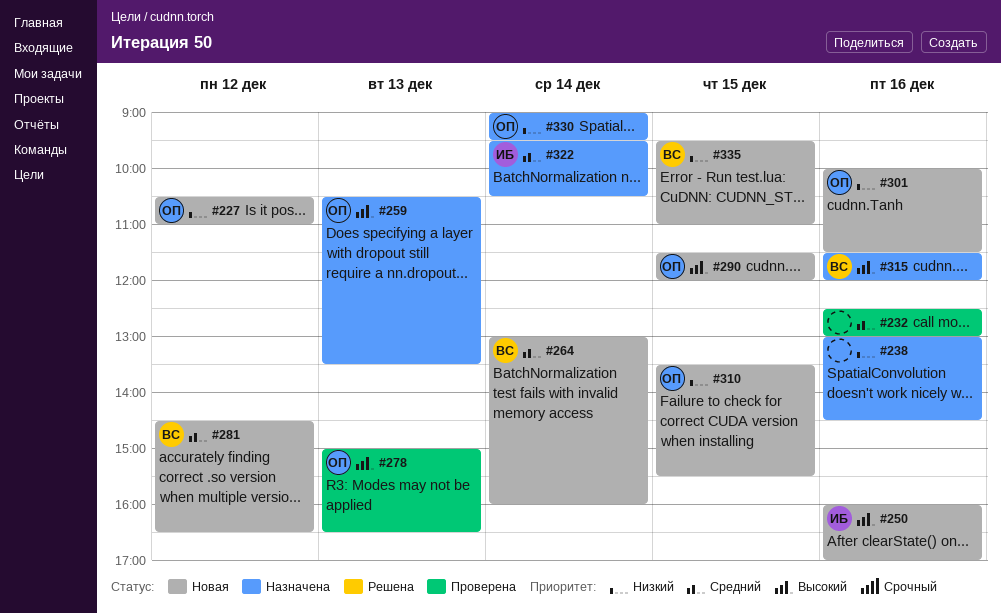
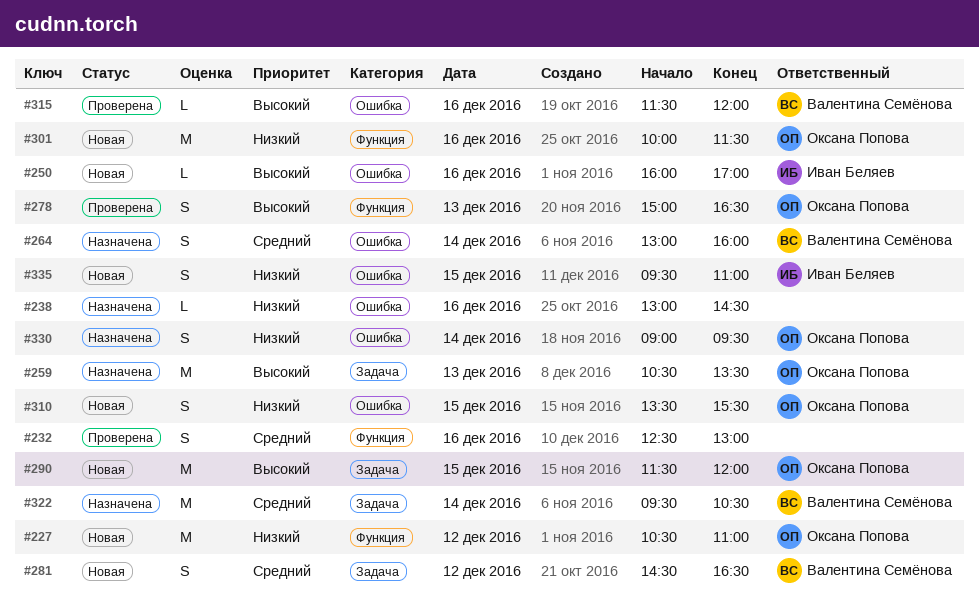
#264, status: Новая -> Назначена
#315, status: Назначена -> Проверена
#322, owner: Иван Беляев -> Валентина Семёнова
#335, owner: Валентина Семёнова -> Иван Беляев

